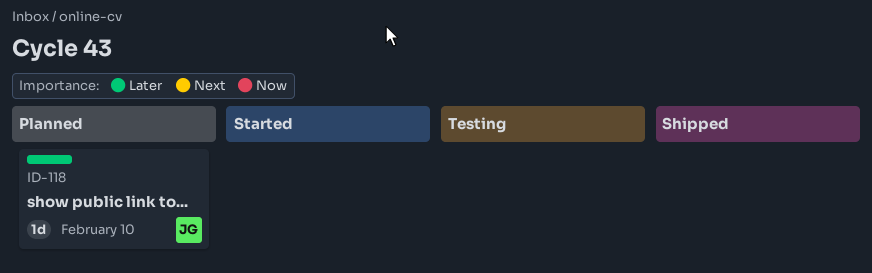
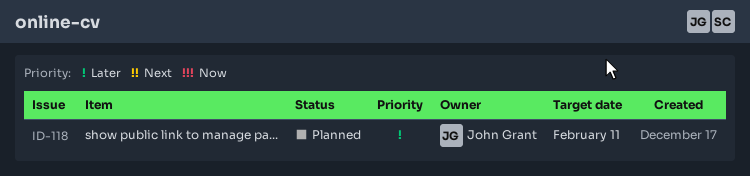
ID-118, due: Feb 10 -> Feb 11

